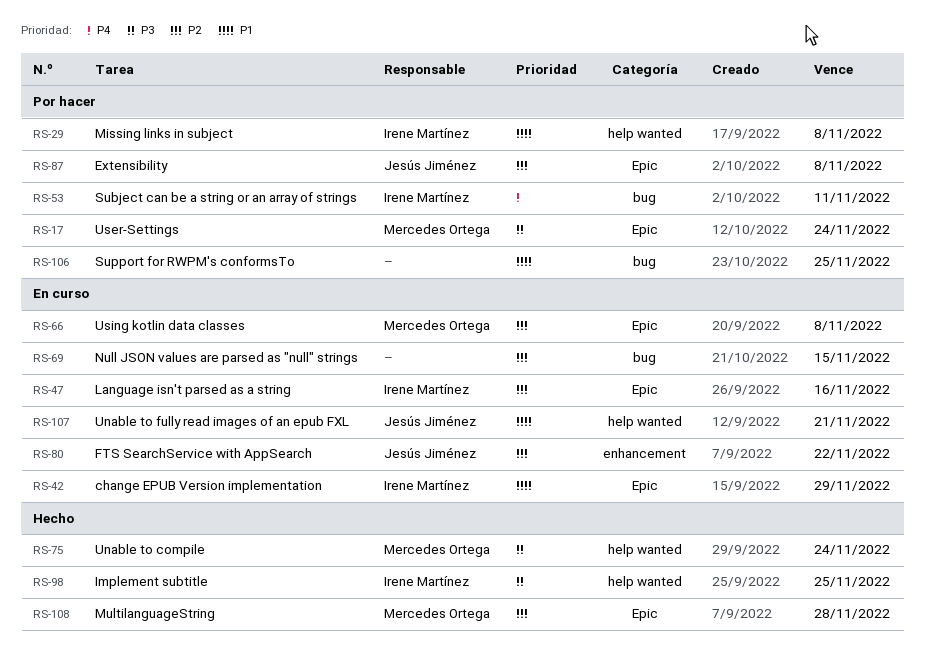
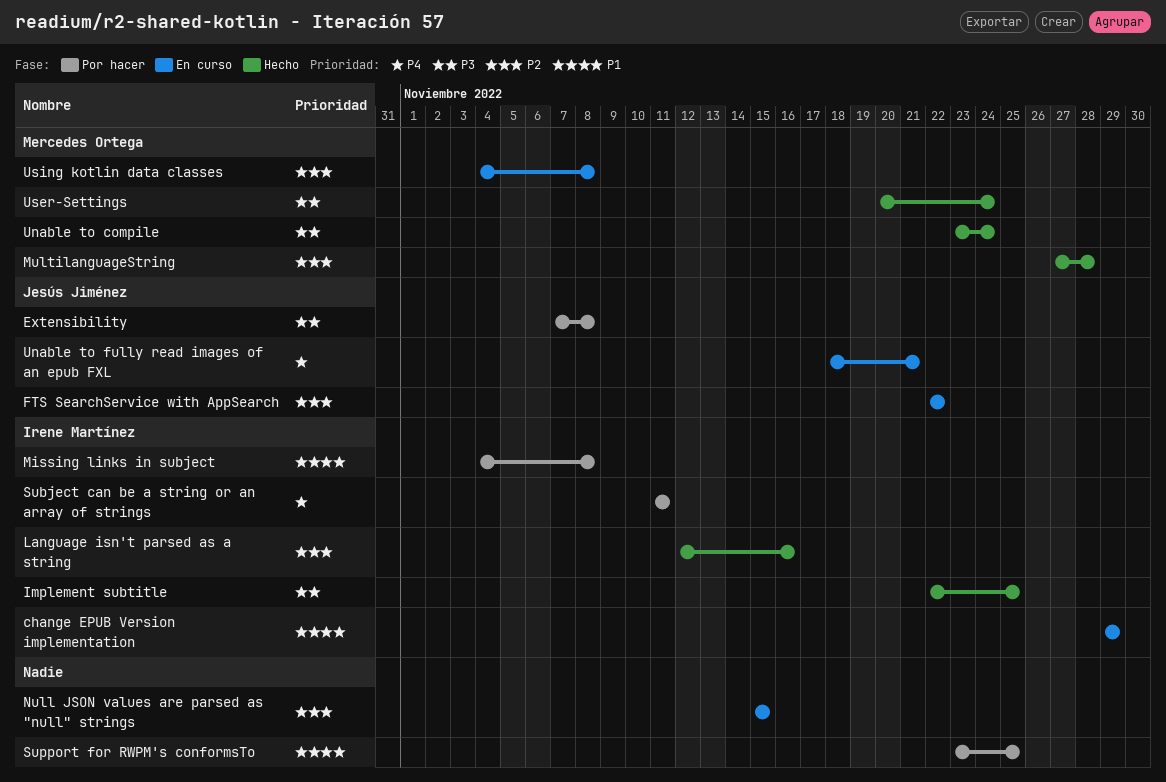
Extensibility, priority: P2 -> P3
Language isn't parsed as a string, status: En curso -> Hecho
Unable to fully read images of an epub FXL, priority: P1 -> P4
User-Settings, status: Por hacer -> Hecho

